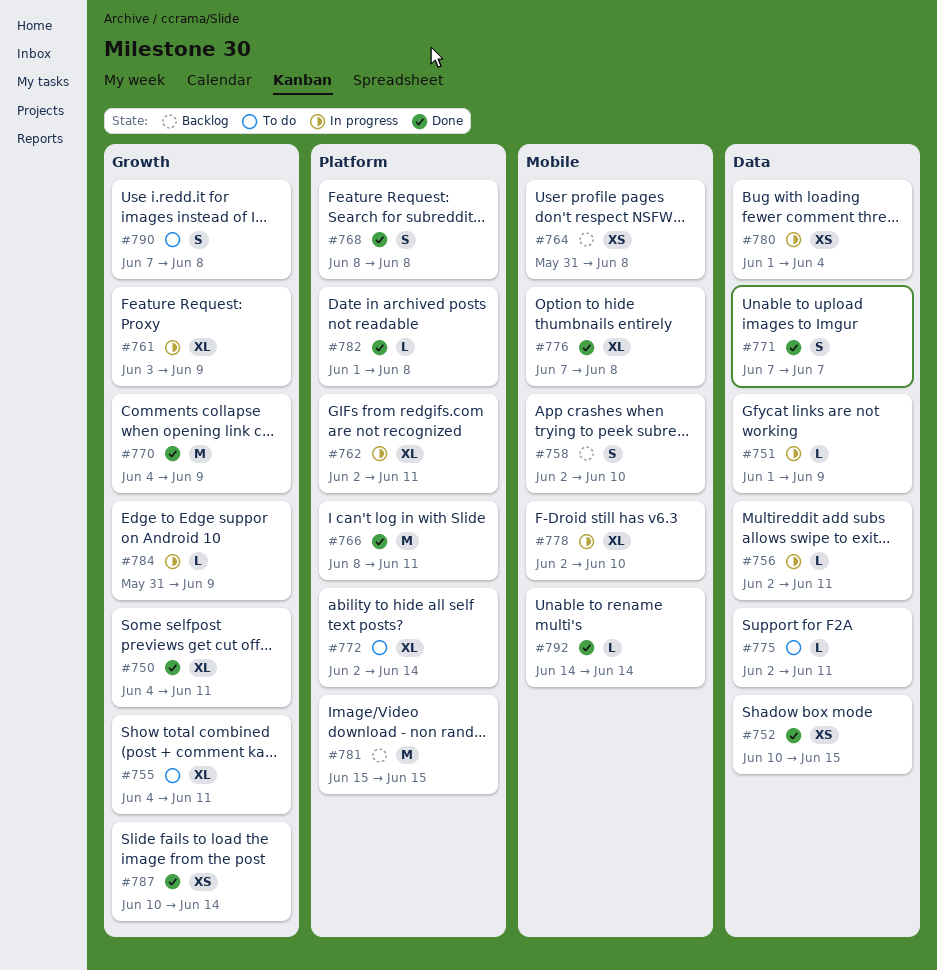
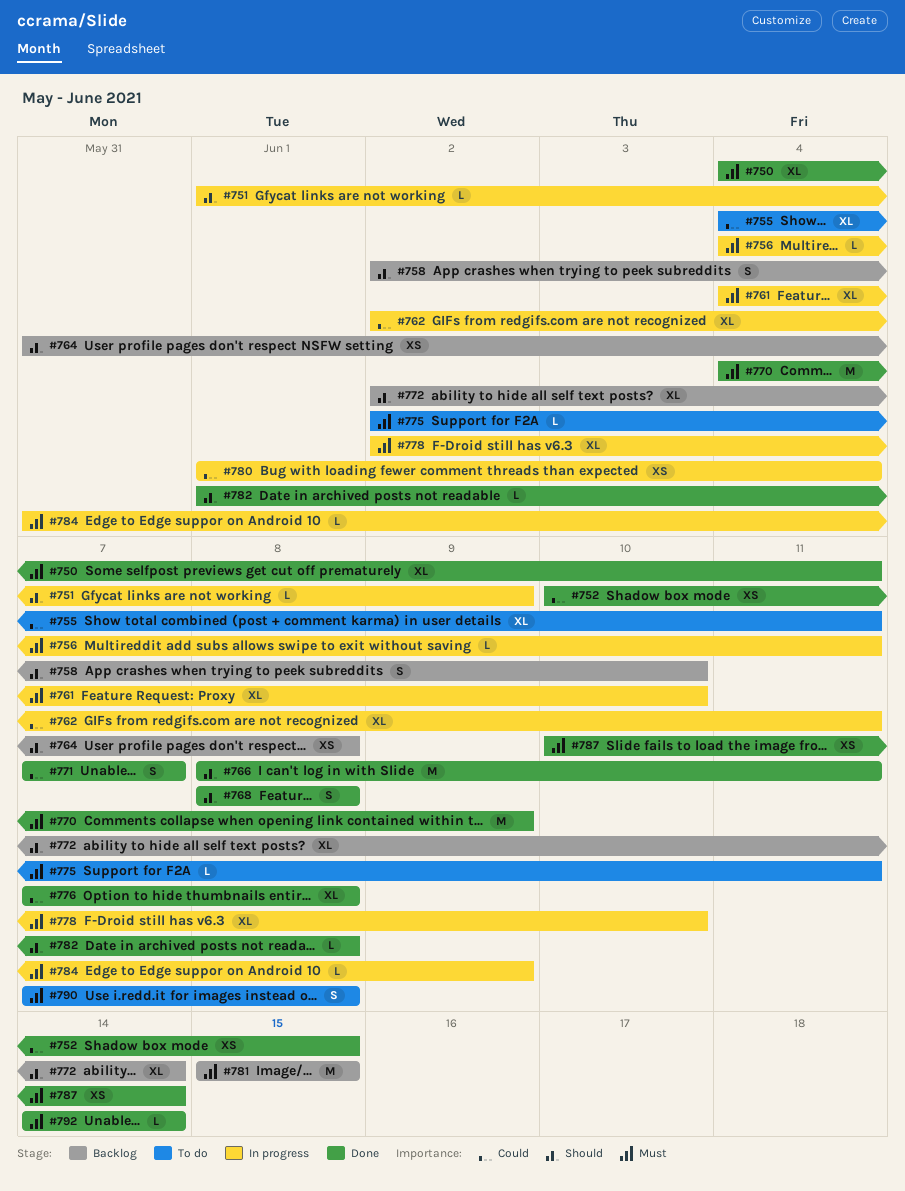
#756, start: Jun 2 -> Jun 4
#761, start: Jun 3 -> Jun 4
#761, due: Jun 9 -> Jun 10
#772, status: To do -> Backlog

